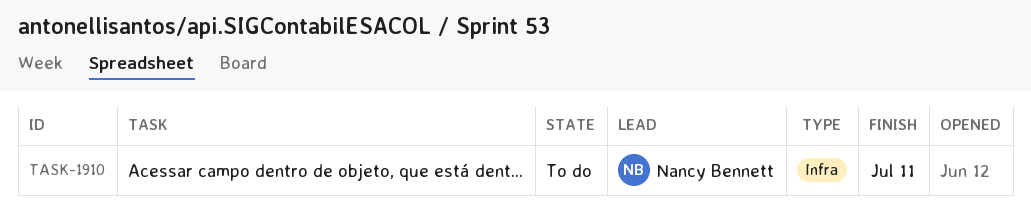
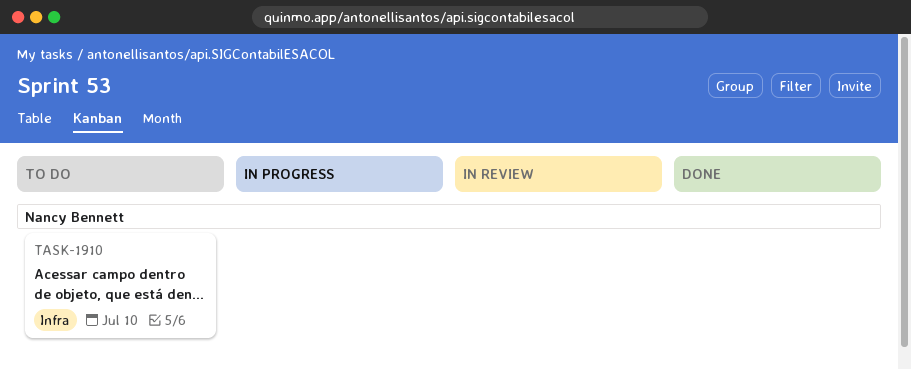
TASK-1910, due: Jul 11 -> Jul 10

